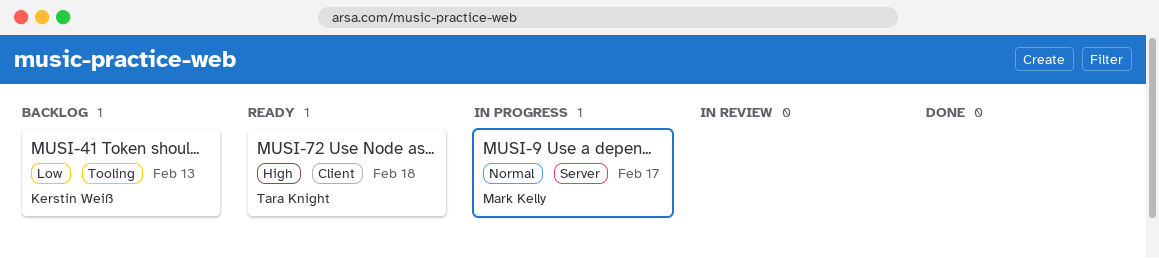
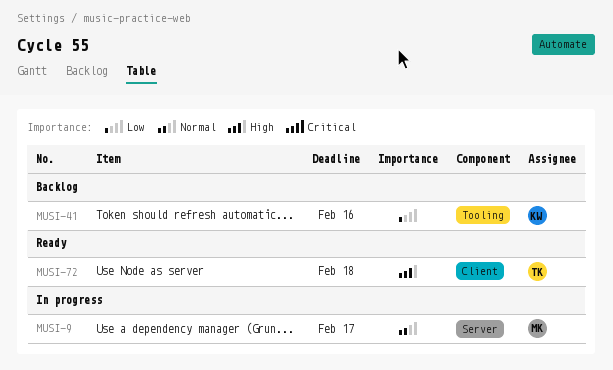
MUSI-41, due: Feb 13 -> Feb 16

